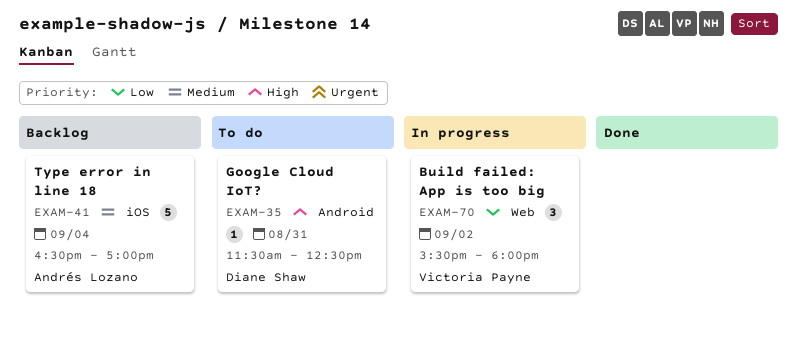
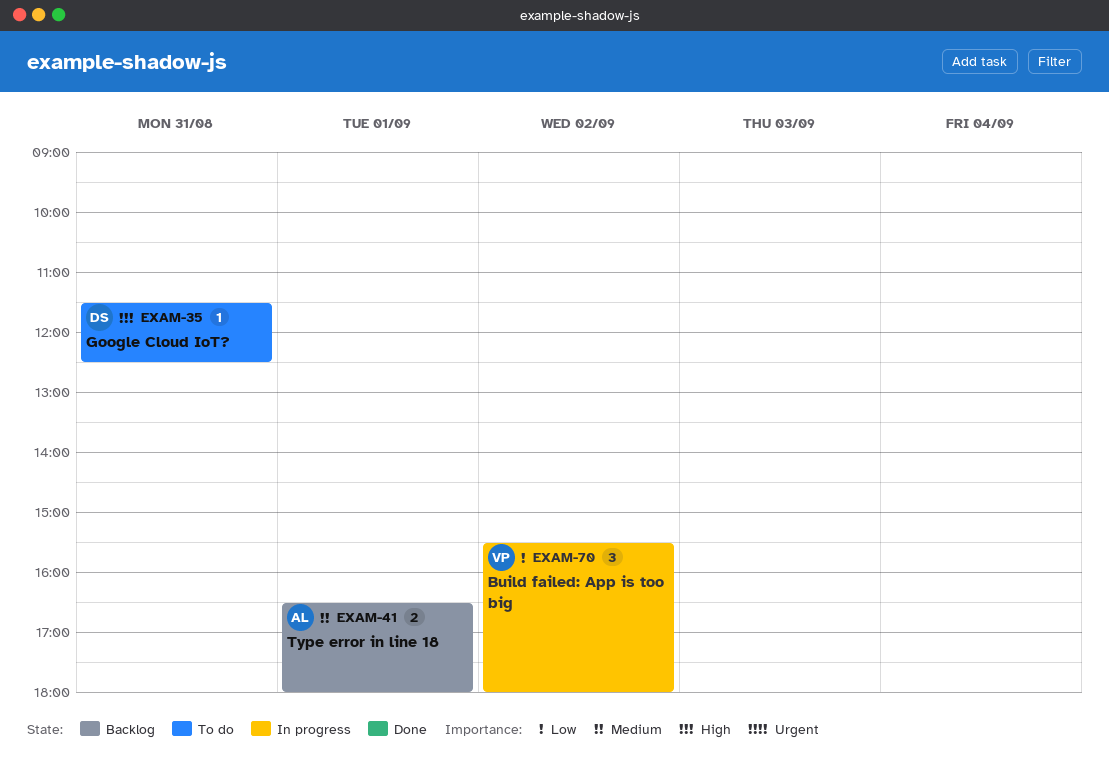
EXAM-41, estimate: 5 -> 2
EXAM-41, day: Sep 4 -> Sep 1
EXAM-41, ends: 17:00 -> 18:00

